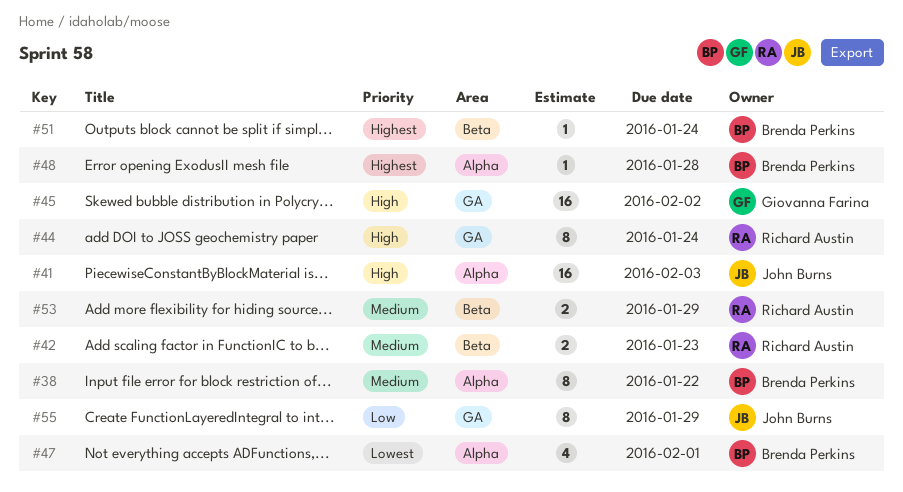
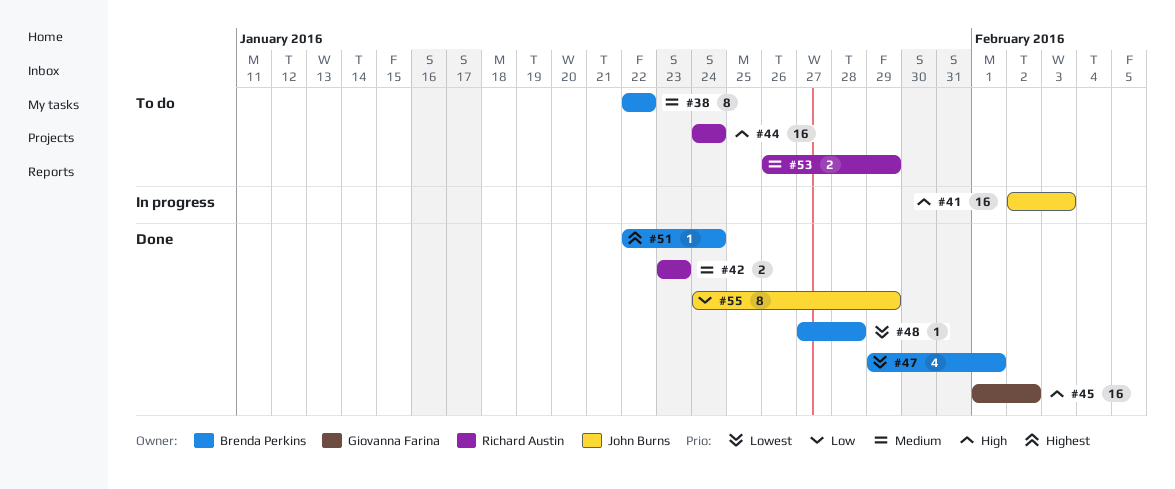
#44, estimate: 8 -> 16
#48, priority: Highest -> Lowest

